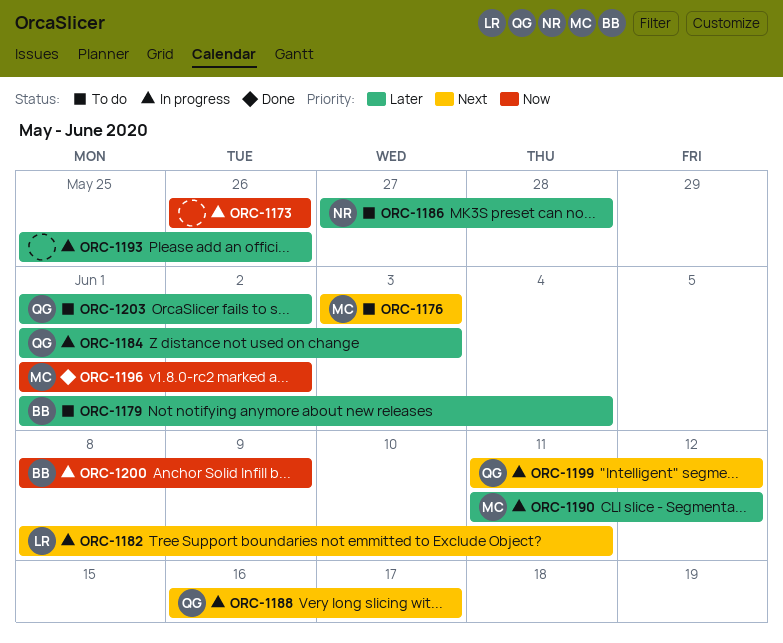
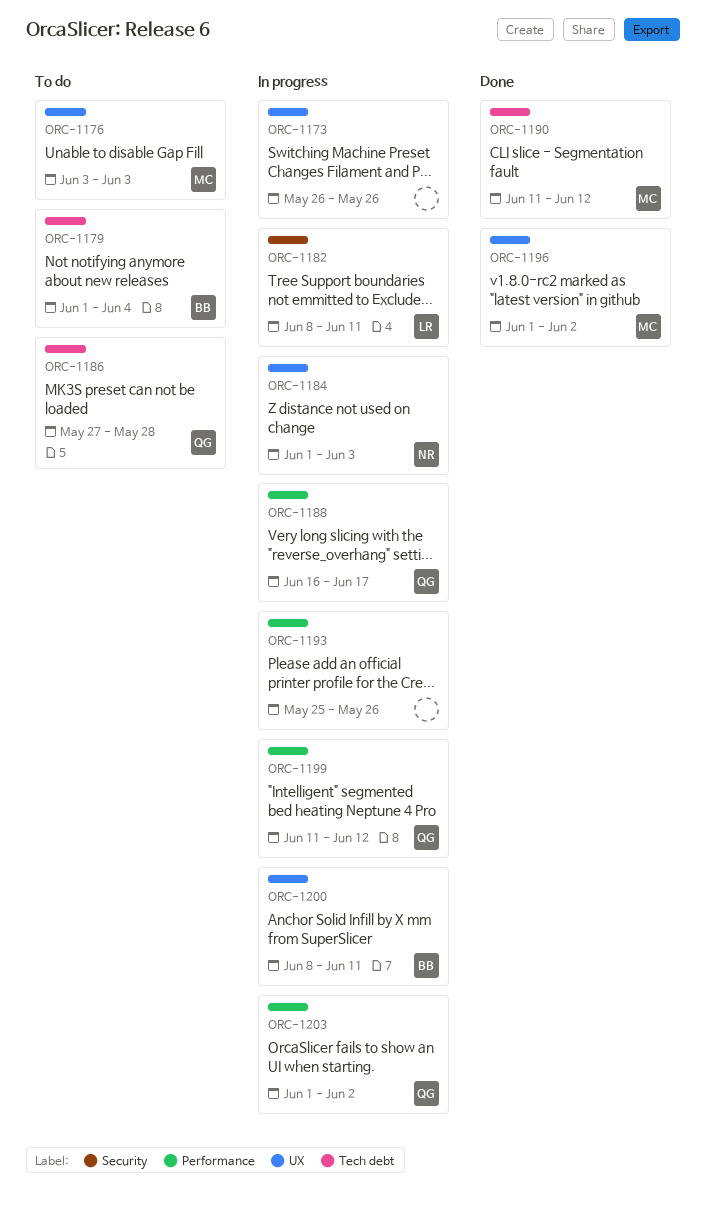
ORC-1184, owner: QG -> NR
ORC-1186, owner: NR -> QG
ORC-1190, status: In progress -> Done
ORC-1200, due: Jun 9 -> Jun 11
ORC-1203, status: To do -> In progress

